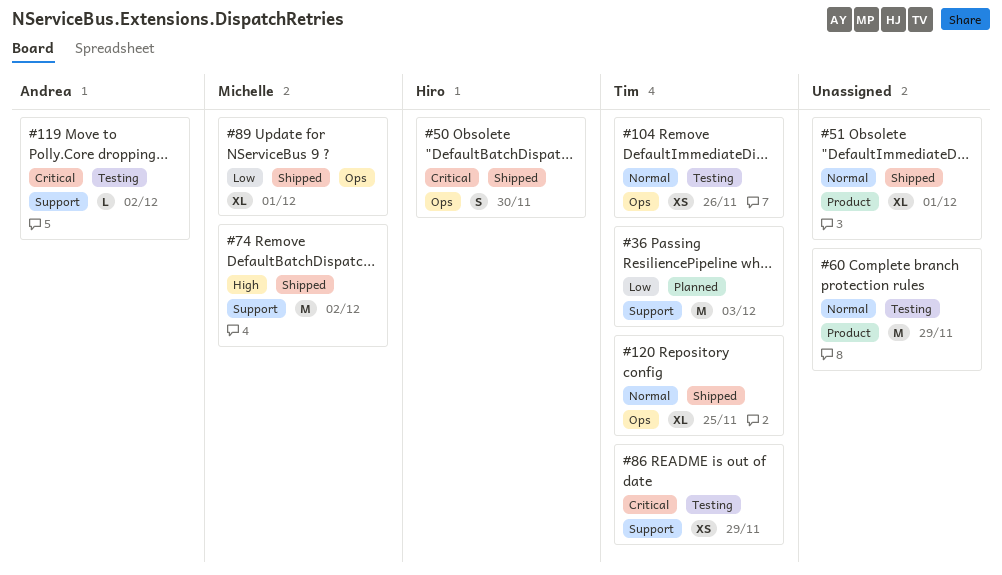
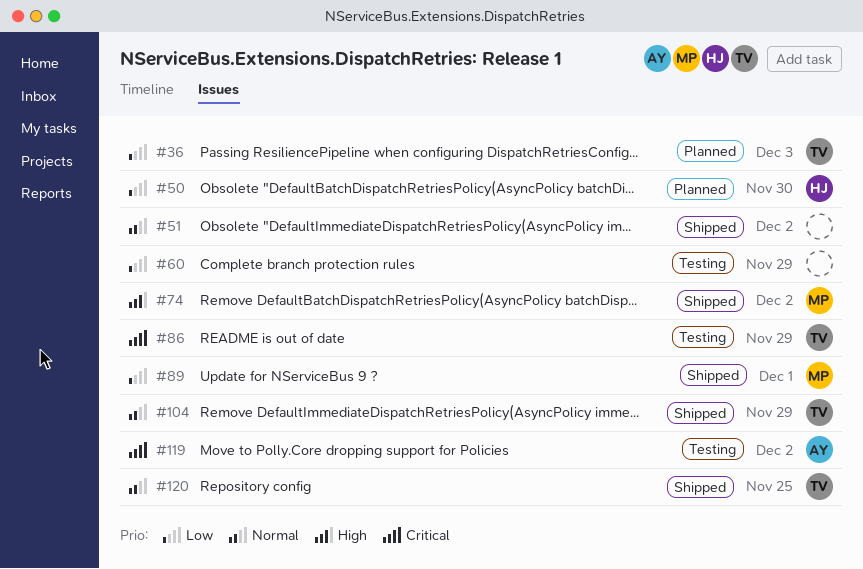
#50, status: Shipped -> Planned
#50, priority: Critical -> Low
#51, due: Dec 1 -> Dec 2
#60, priority: Normal -> Low
#104, status: Testing -> Shipped
#104, due: Nov 26 -> Nov 29

